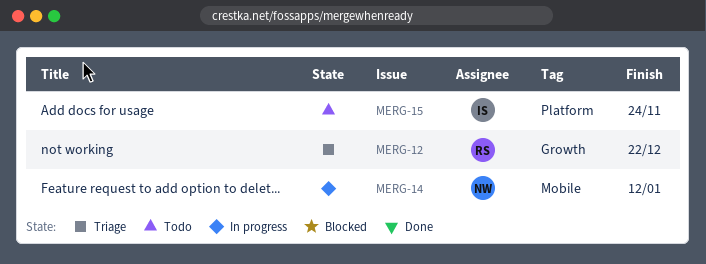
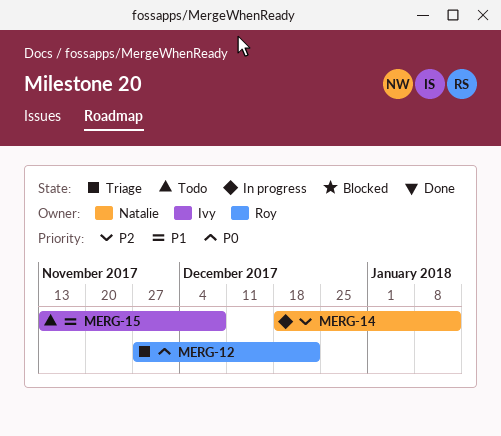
MERG-15, due: Nov 24 -> Dec 8

